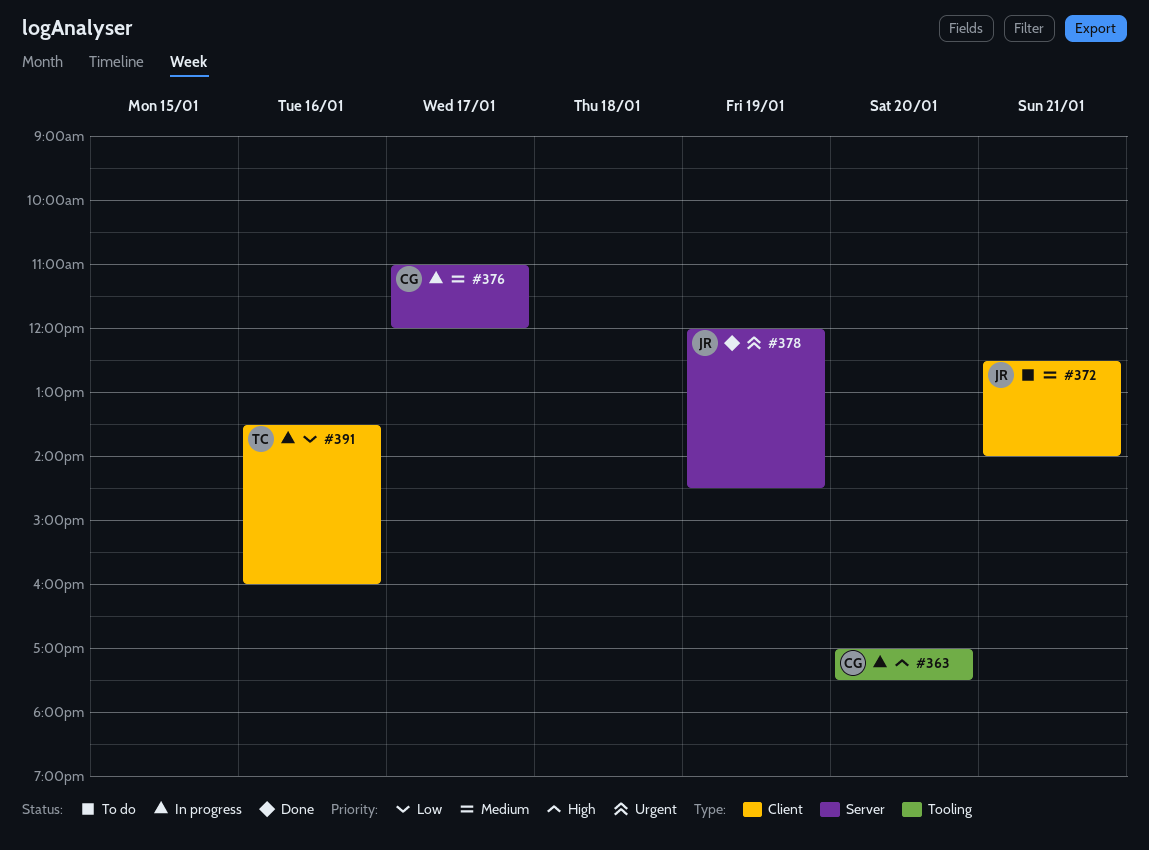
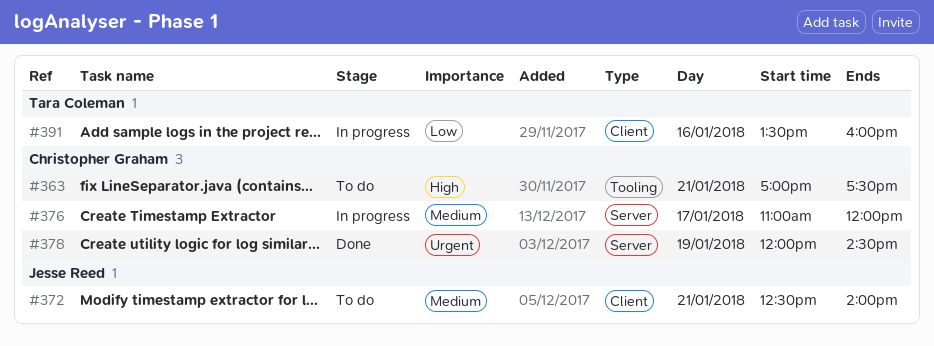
#363, status: In progress -> To do
#363, day: Jan 20 -> Jan 21
#378, owner: Jesse Reed -> Christopher Graham

